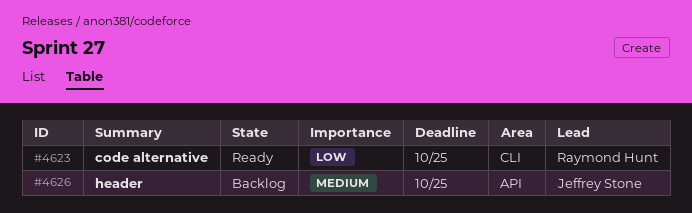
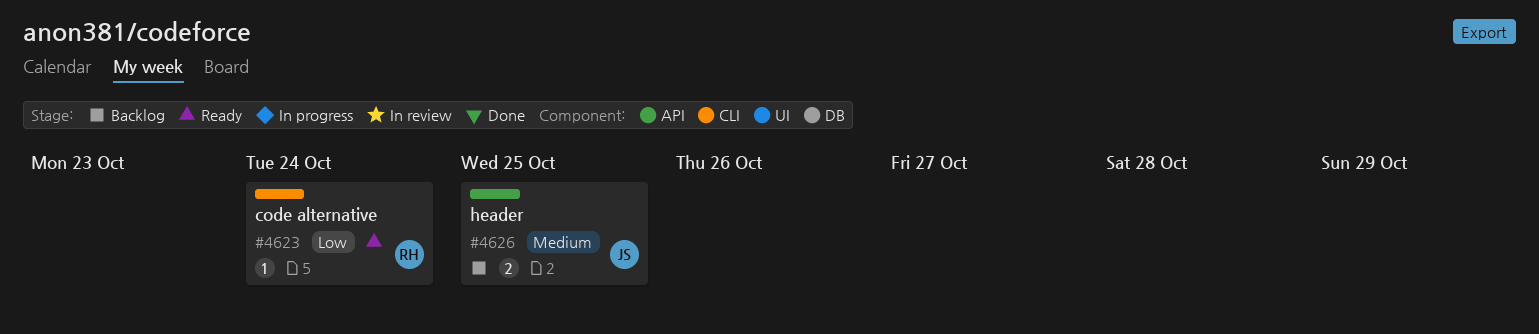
#4623, due: Oct 25 -> Oct 24

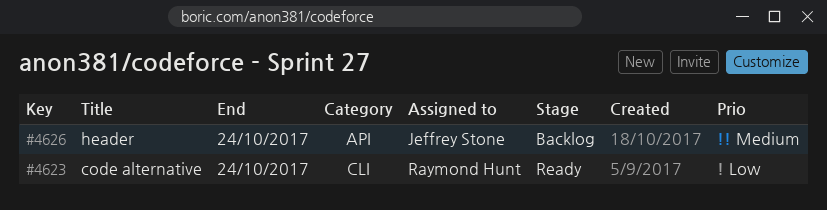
#4626, due: Oct 25 -> Oct 24

